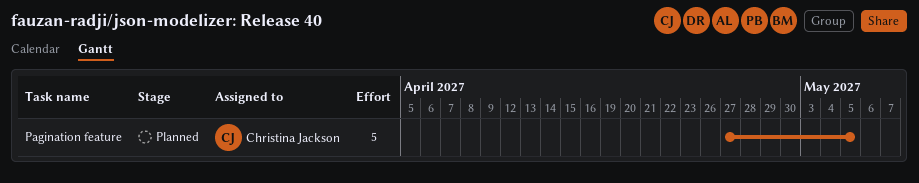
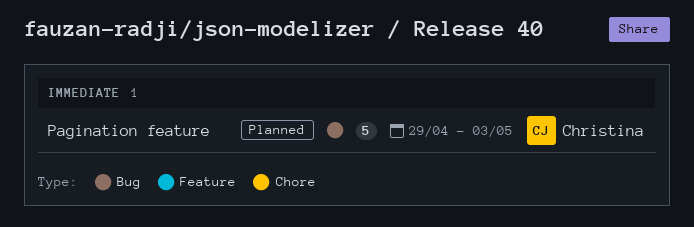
Pagination feature, start: Apr 27 -> Apr 29
Pagination feature, due: May 5 -> May 3

